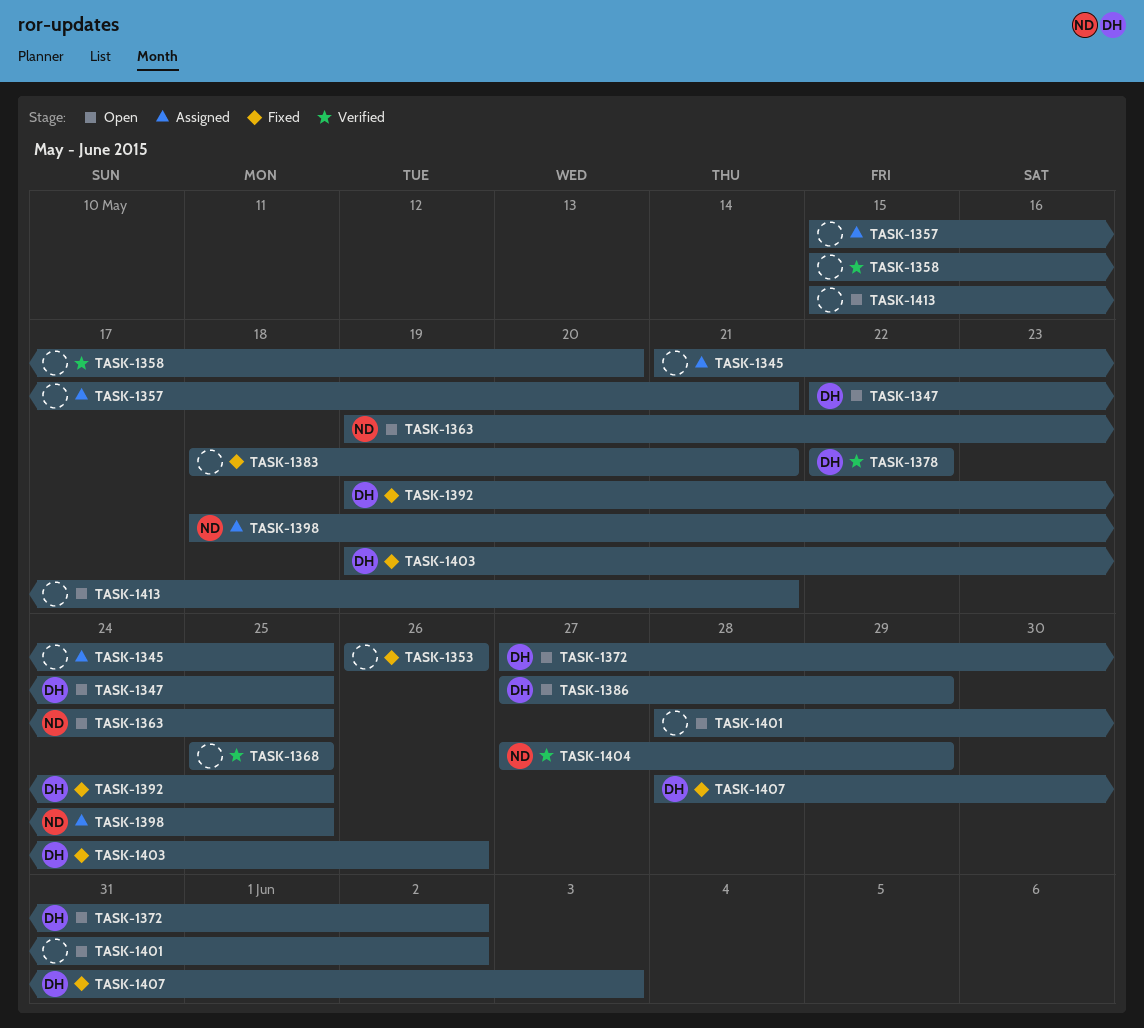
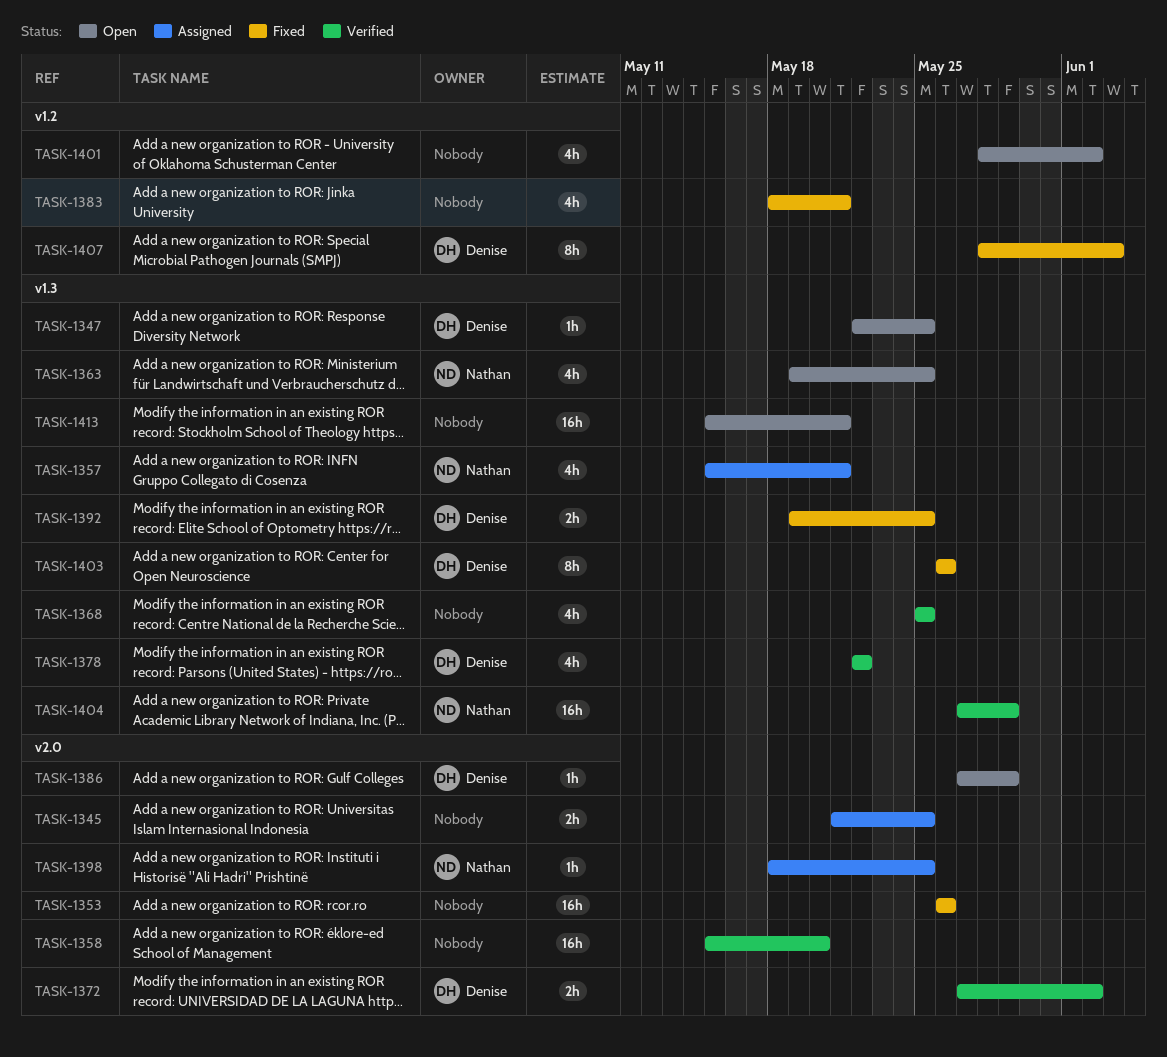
TASK-1357, owner: none -> Nathan
TASK-1372, status: Open -> Verified
TASK-1403, start: May 19 -> May 26

